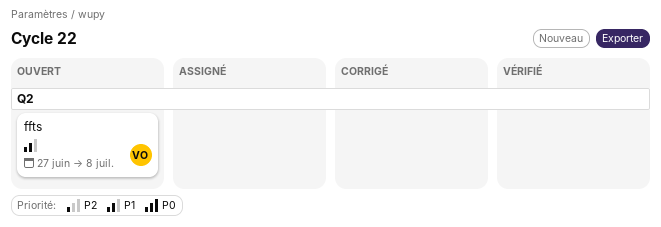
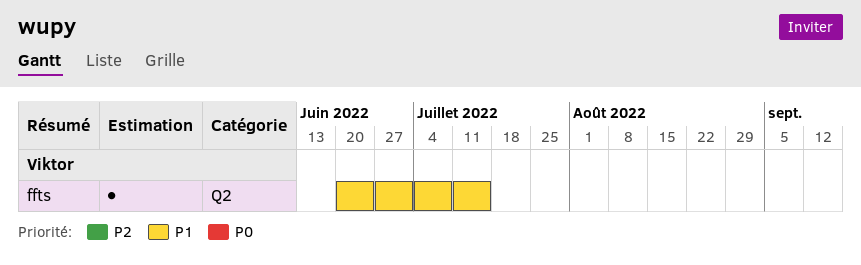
ffts, start: Jun 27 -> Jun 20
ffts, due: Jul 8 -> Jul 15

